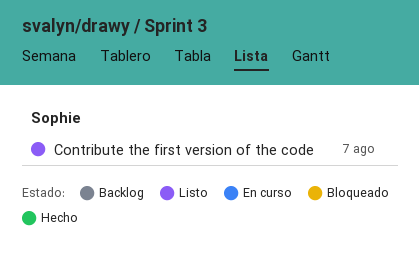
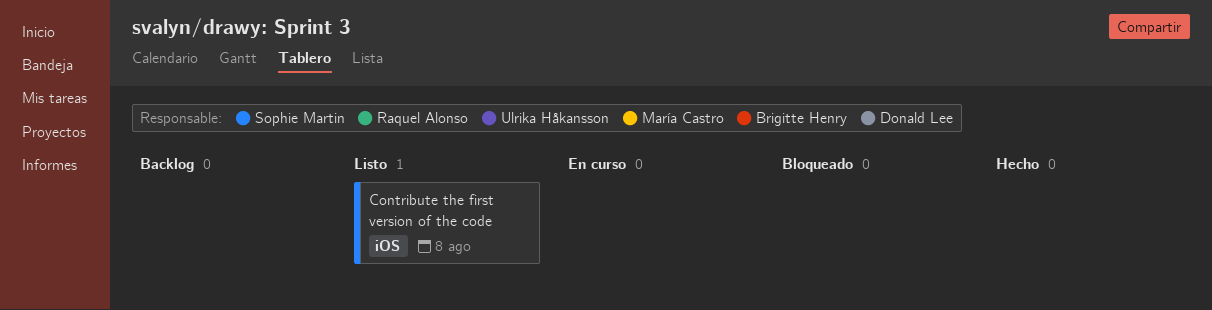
Contribute the first version of the code, due: Aug 7 -> Aug 8

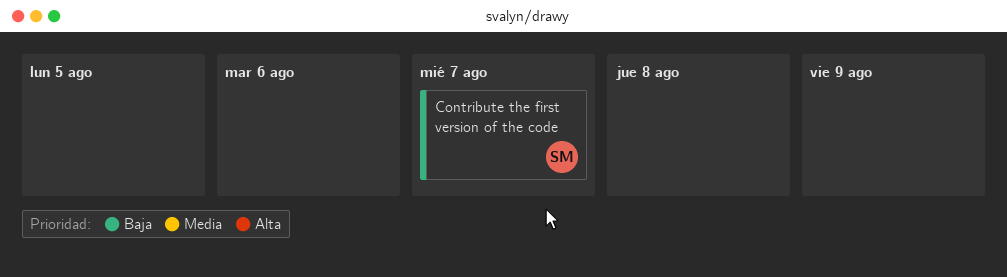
Contribute the first version of the code, due: Aug 8 -> Aug 7

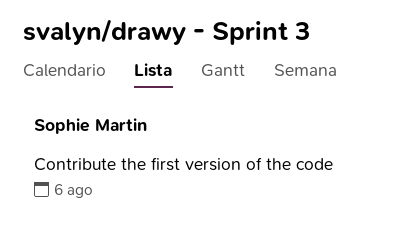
Contribute the first version of the code, due: Aug 7 -> Aug 6

